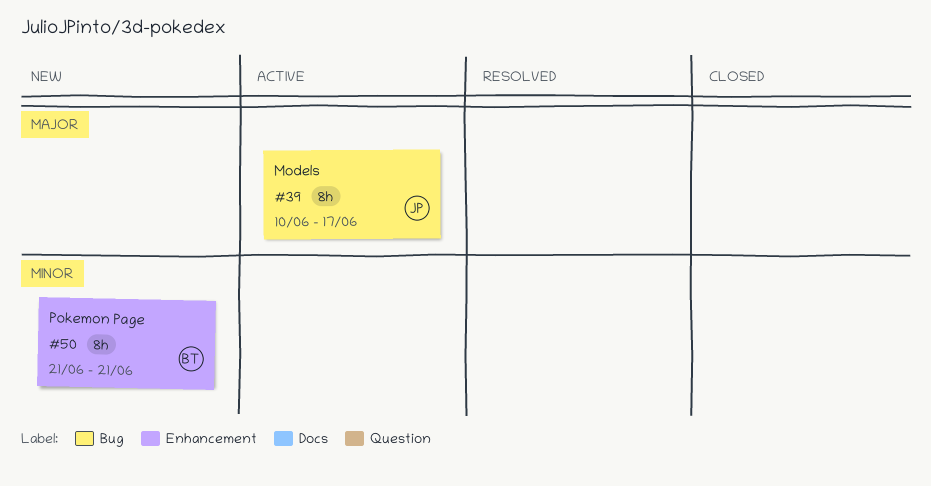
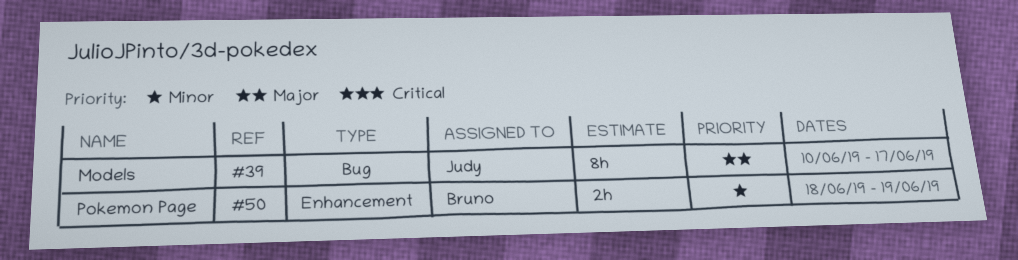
#50, estimate: 8h -> 2h
#50, start: Jun 21 -> Jun 18
#50, due: Jun 21 -> Jun 19

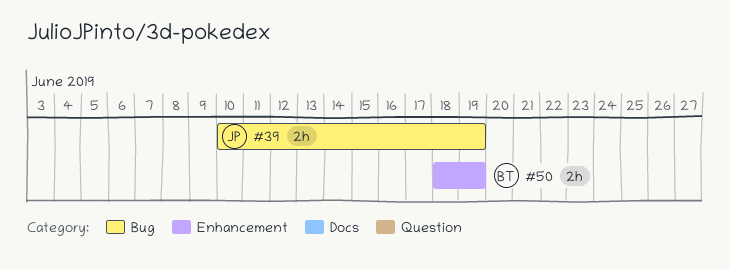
#39, estimate: 8h -> 2h
#39, due: Jun 17 -> Jun 19

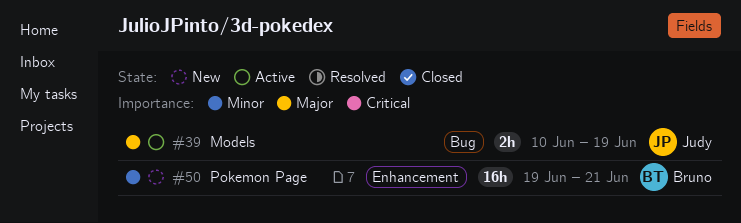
#50, estimate: 2h -> 16h
#50, start: Jun 18 -> Jun 19
#50, due: Jun 19 -> Jun 21

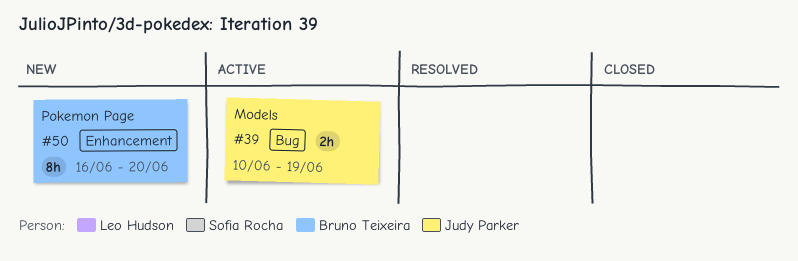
#50, estimate: 16h -> 8h
#50, start: Jun 19 -> Jun 16
#50, due: Jun 21 -> Jun 20

